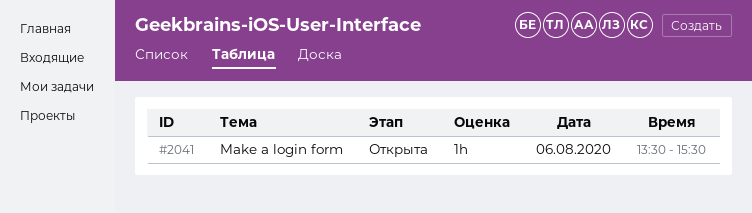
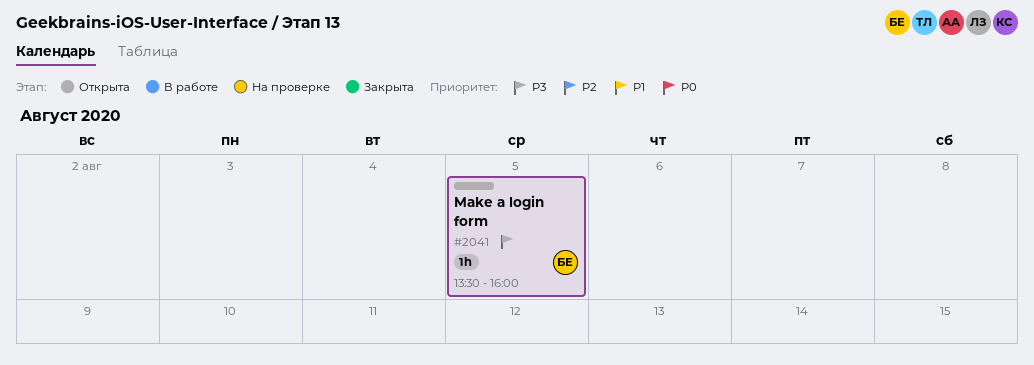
#2041, day: Aug 6 -> Aug 5
#2041, ends: 15:30 -> 16:00

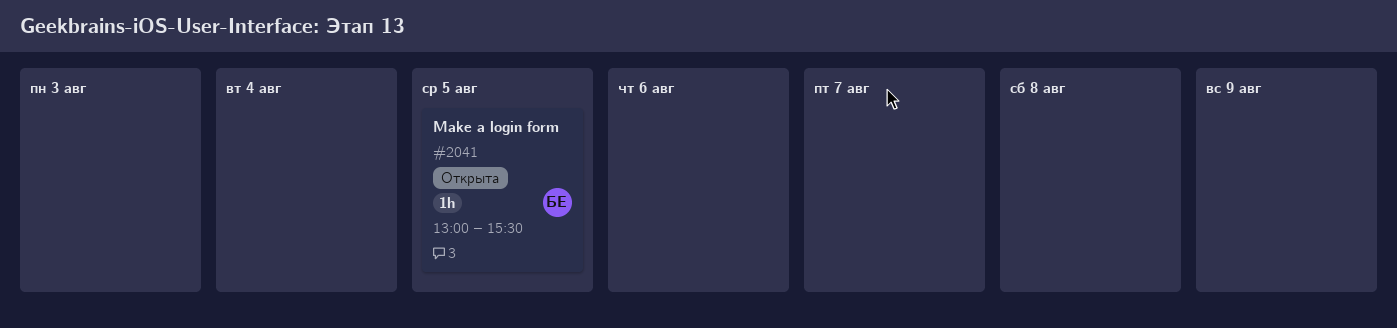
#2041, begins: 13:30 -> 13:00
#2041, ends: 16:00 -> 15:30

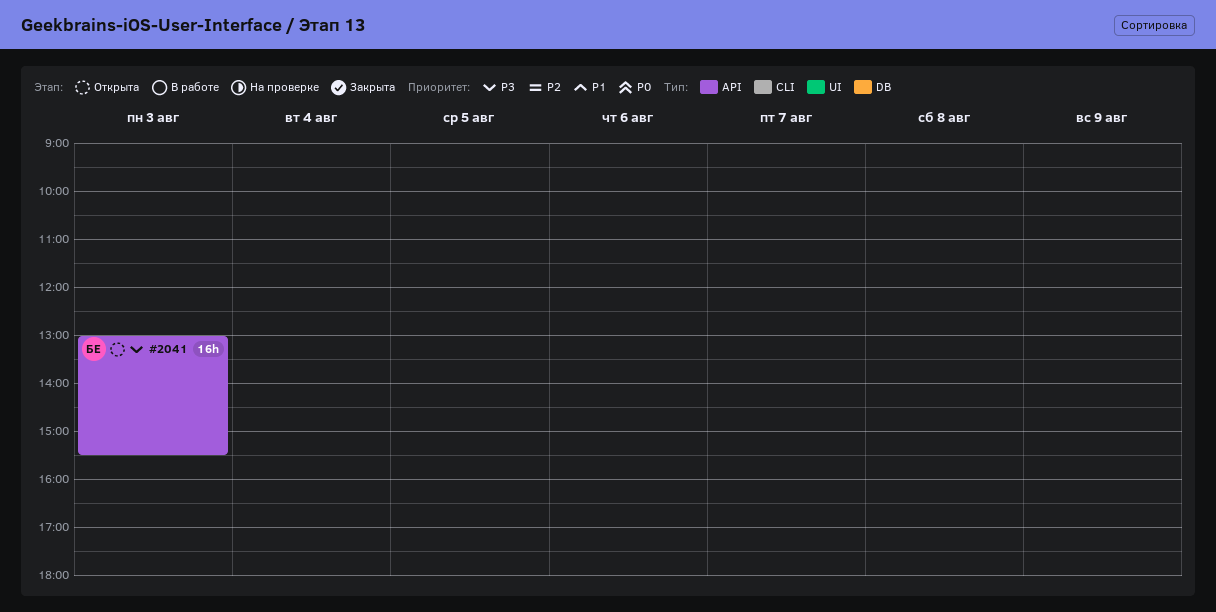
#2041, estimate: 1h -> 16h
#2041, day: Aug 5 -> Aug 3

